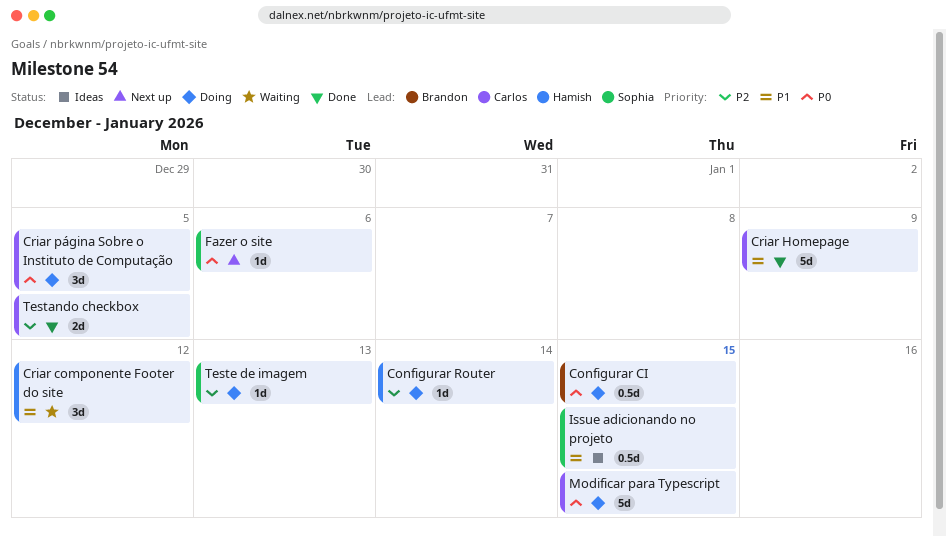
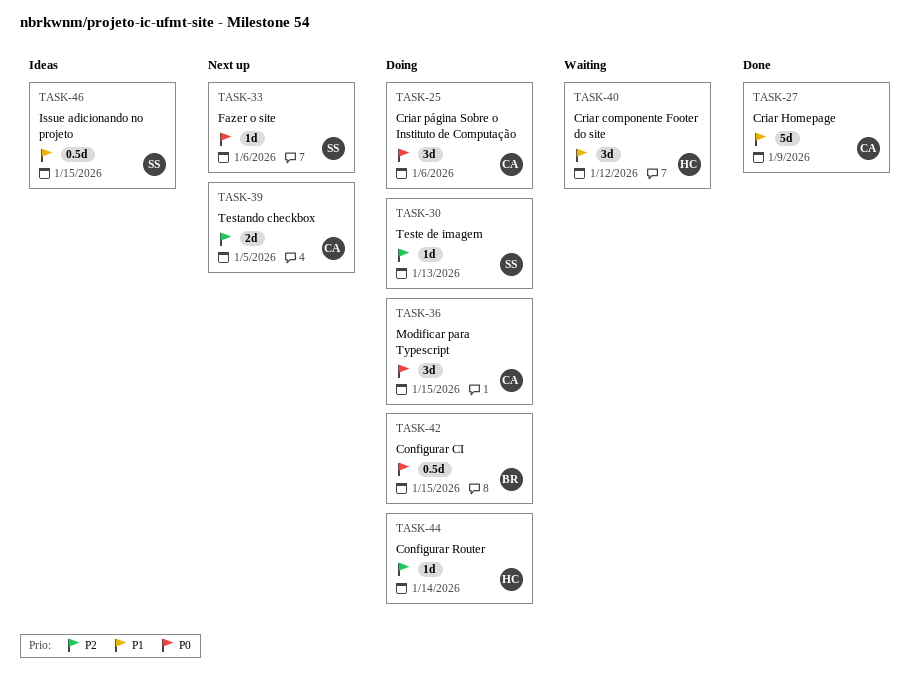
Criar página Sobre o Instituto de Computação, due: Jan 5 -> Jan 6
Modificar para Typescript, estimate: 5d -> 3d
Testando checkbox, status: Done -> Next up

